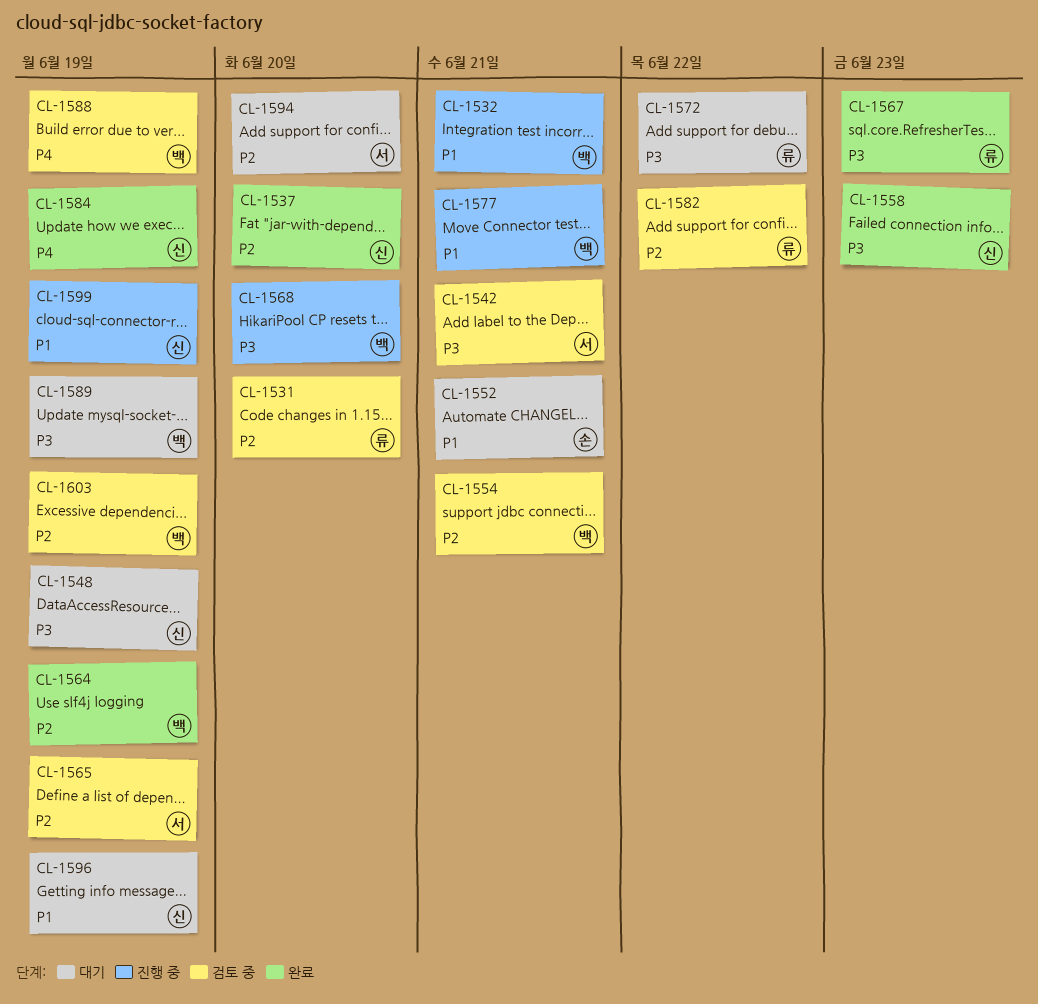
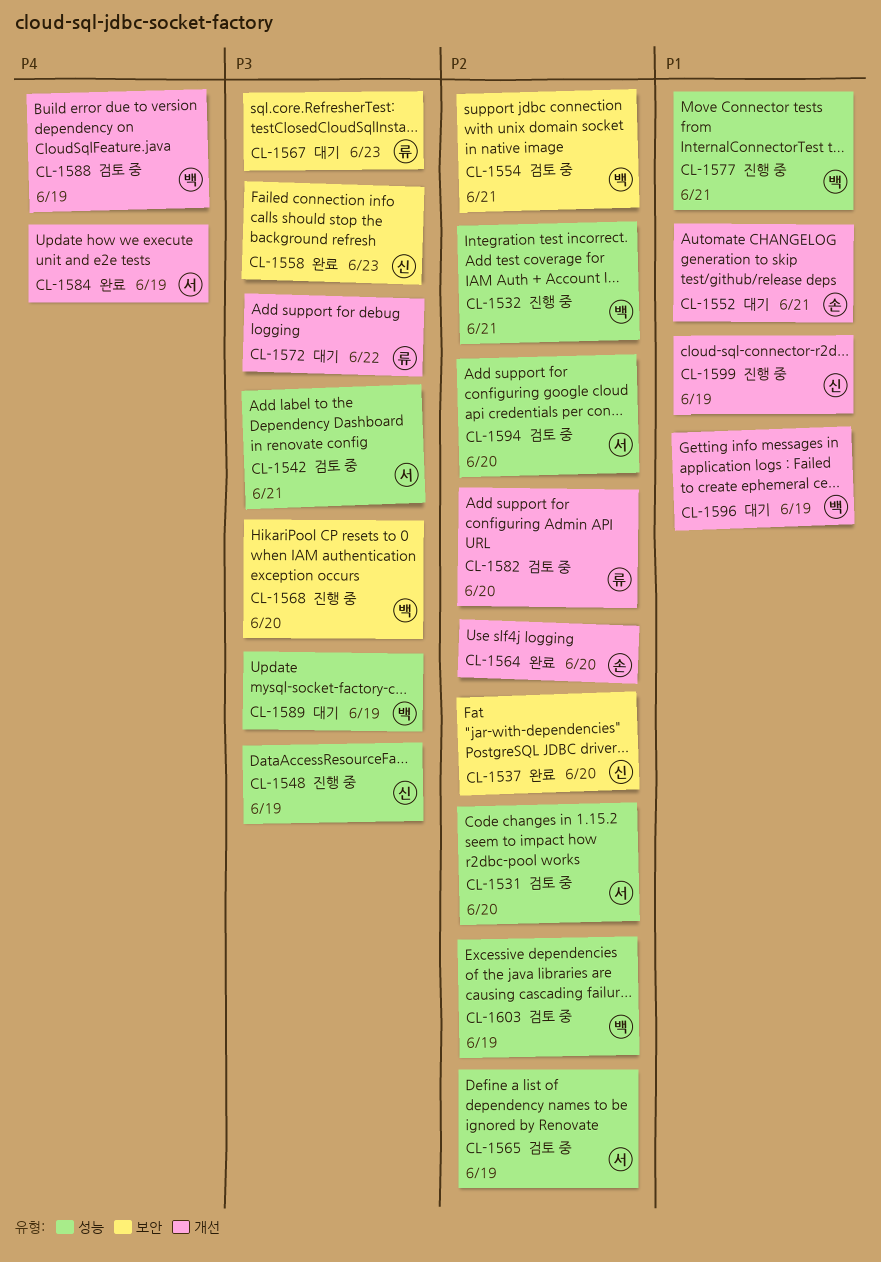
CL-1531, owner: 류 -> 서
CL-1532, priority: P1 -> P2
CL-1548, status: 대기 -> 진행 중
CL-1564, owner: 백 -> 손
CL-1564, due: Jun 19 -> Jun 20
CL-1567, status: 완료 -> 대기
CL-1582, due: Jun 22 -> Jun 20
CL-1584, owner: 신 -> 서
CL-1594, status: 대기 -> 검토 중
CL-1596, owner: 신 -> 백

